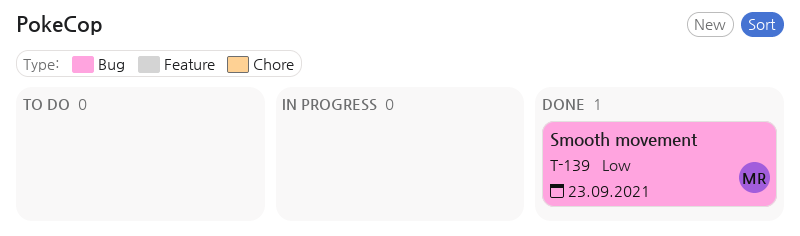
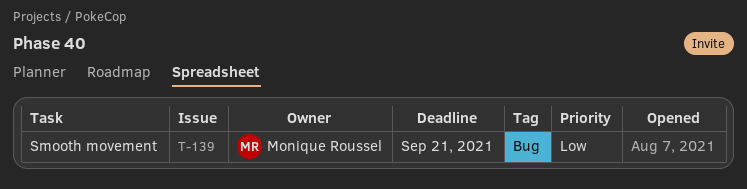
T-139, due: Sep 23 -> Sep 21

